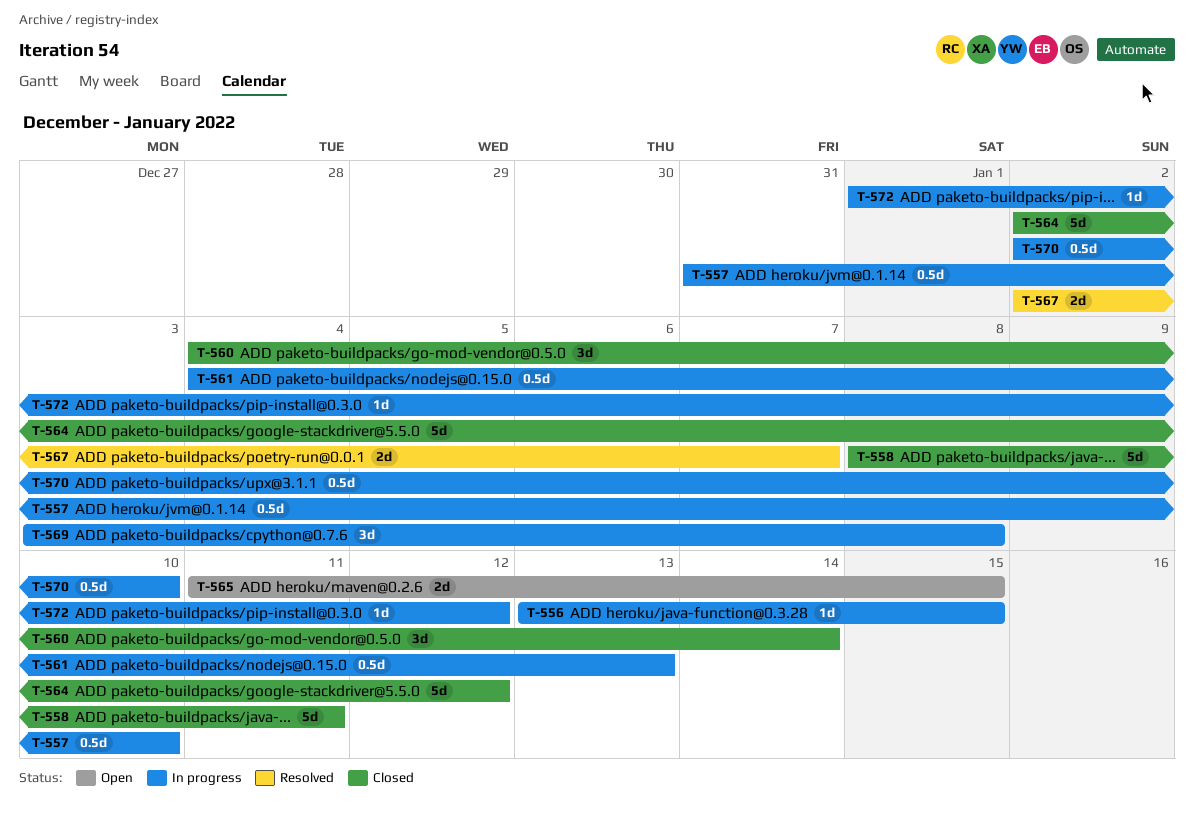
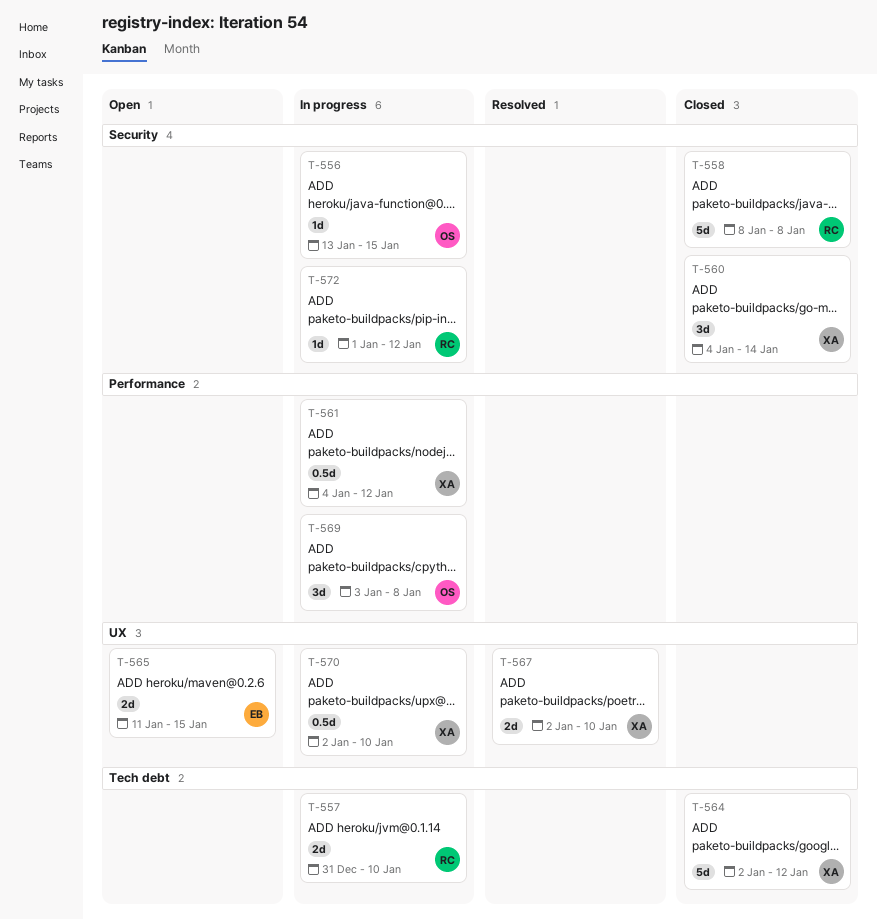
T-557, estimate: 0.5d -> 2d
T-558, due: Jan 11 -> Jan 8
T-561, due: Jan 13 -> Jan 12
T-567, due: Jan 7 -> Jan 10

